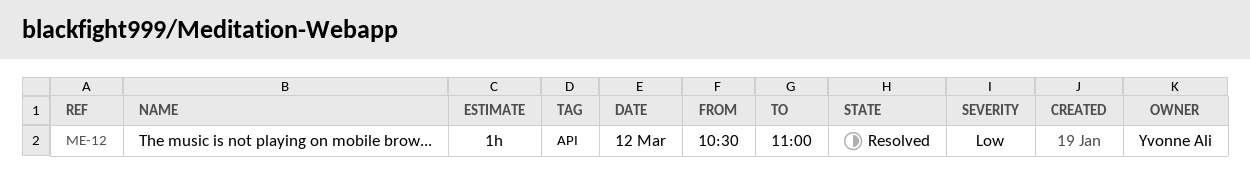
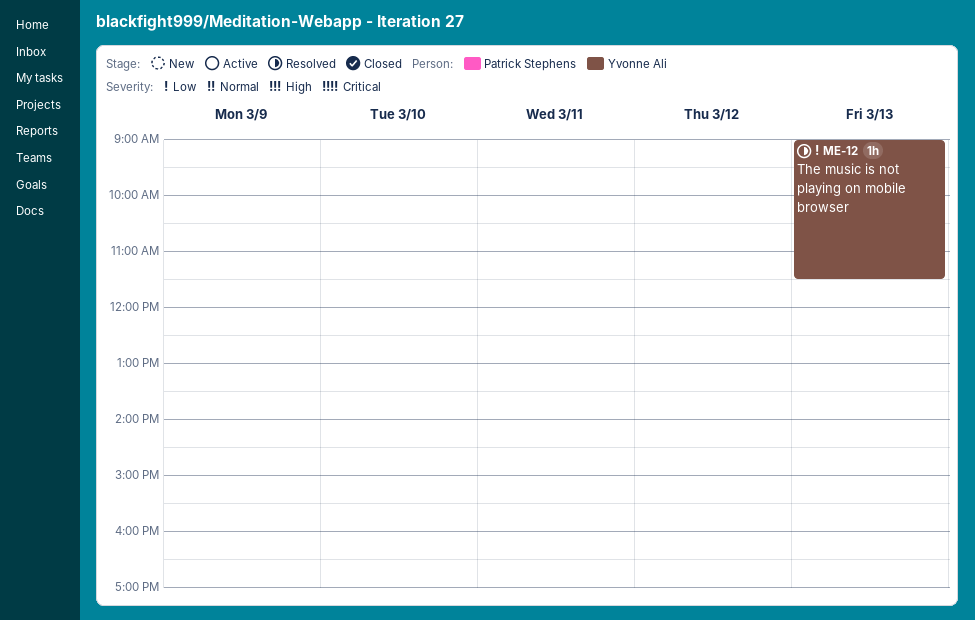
ME-12, day: Mar 12 -> Mar 13
ME-12, begins: 10:30 -> 09:00
ME-12, ends: 11:00 -> 11:30

